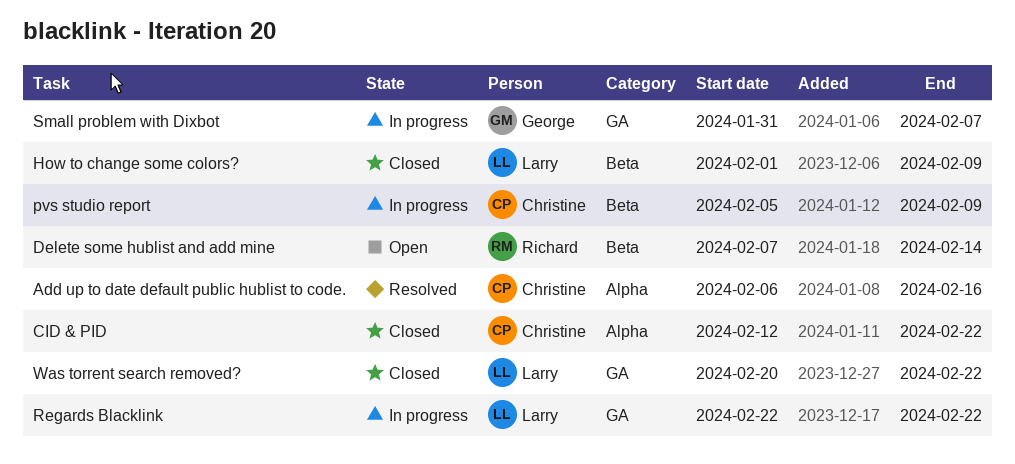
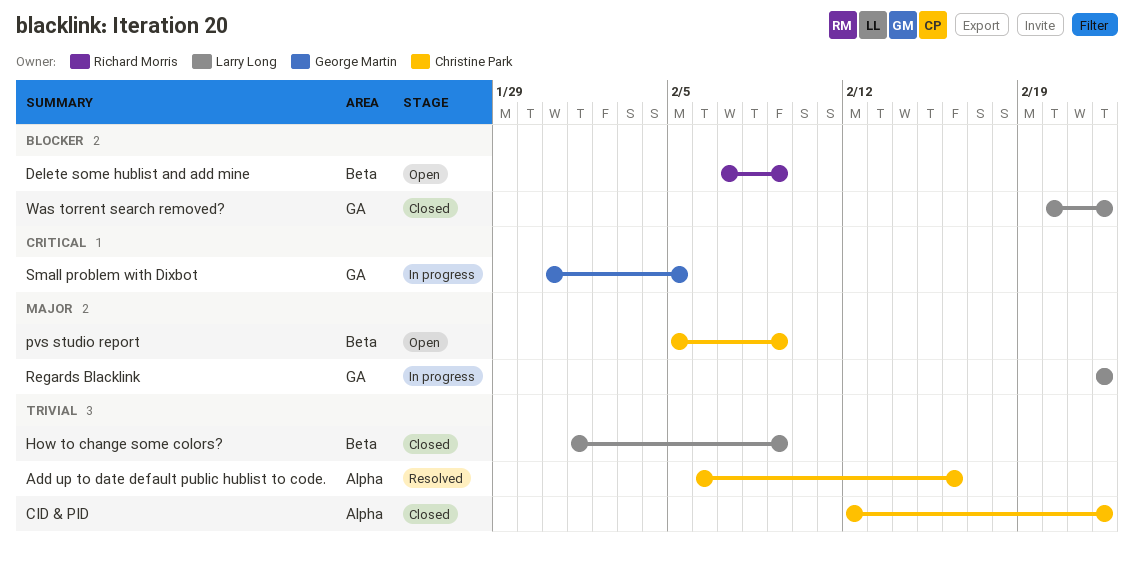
Delete some hublist and add mine, due: Feb 14 -> Feb 9
pvs studio report, status: In progress -> Open
Small problem with Dixbot, due: Feb 7 -> Feb 5

